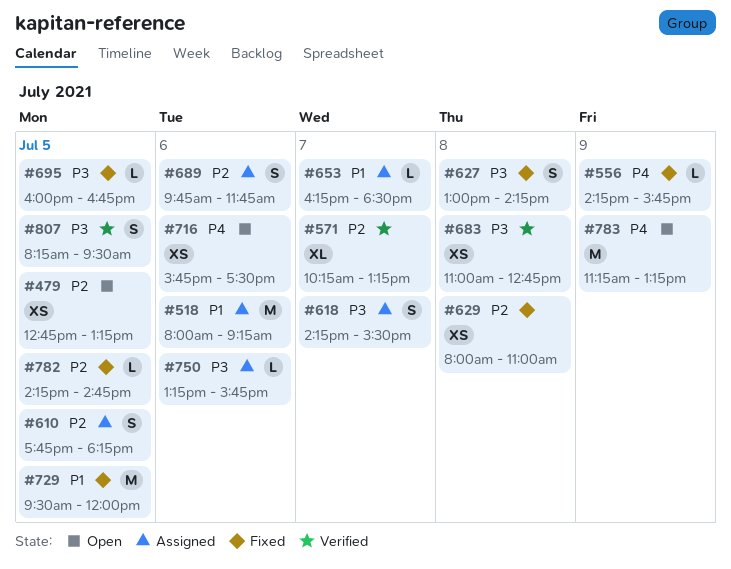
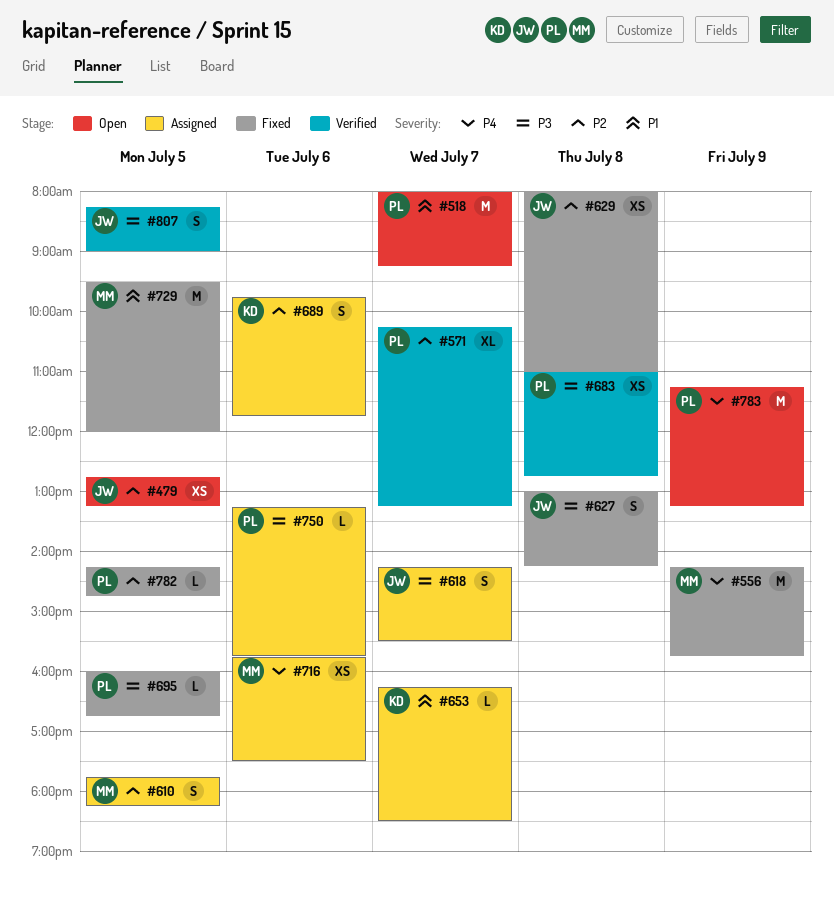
#518, status: Assigned -> Open
#518, day: Jul 6 -> Jul 7
#556, estimate: L -> M
#716, status: Open -> Assigned
#807, ends: 09:30 -> 09:00

